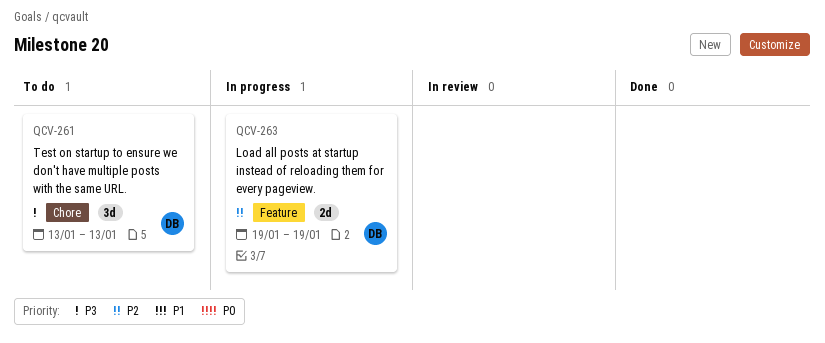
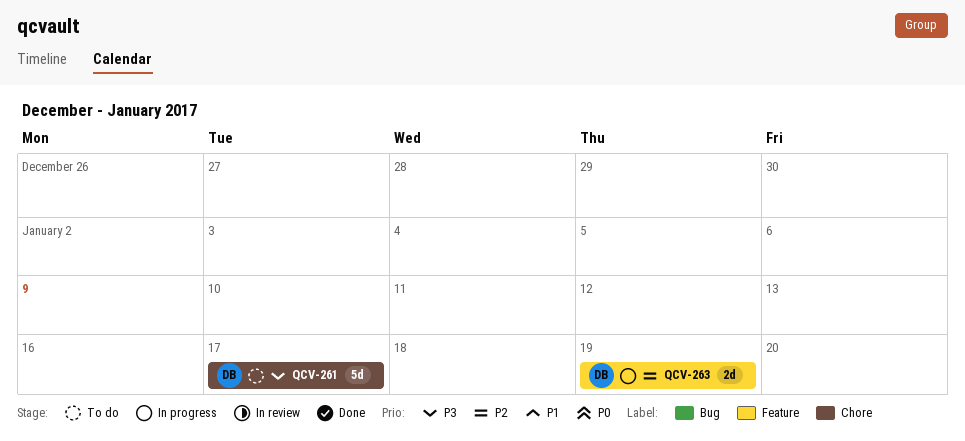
QCV-261, estimate: 3d -> 5d
QCV-261, start: Jan 13 -> Jan 17
QCV-261, due: Jan 13 -> Jan 17

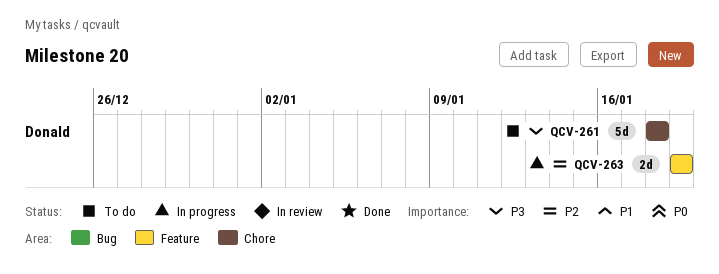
QCV-261, start: Jan 17 -> Jan 18
QCV-261, due: Jan 17 -> Jan 18

